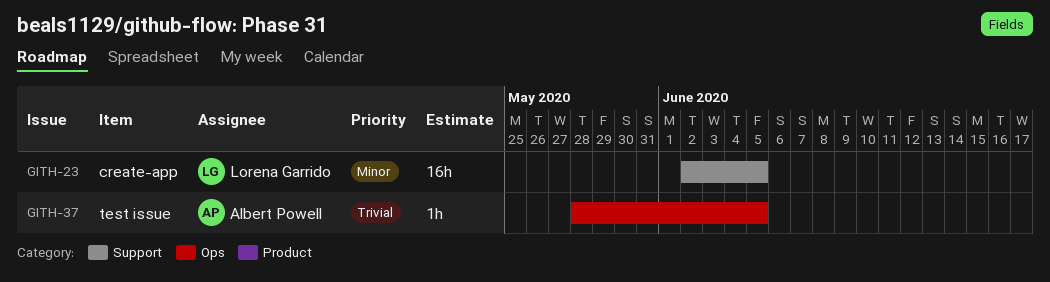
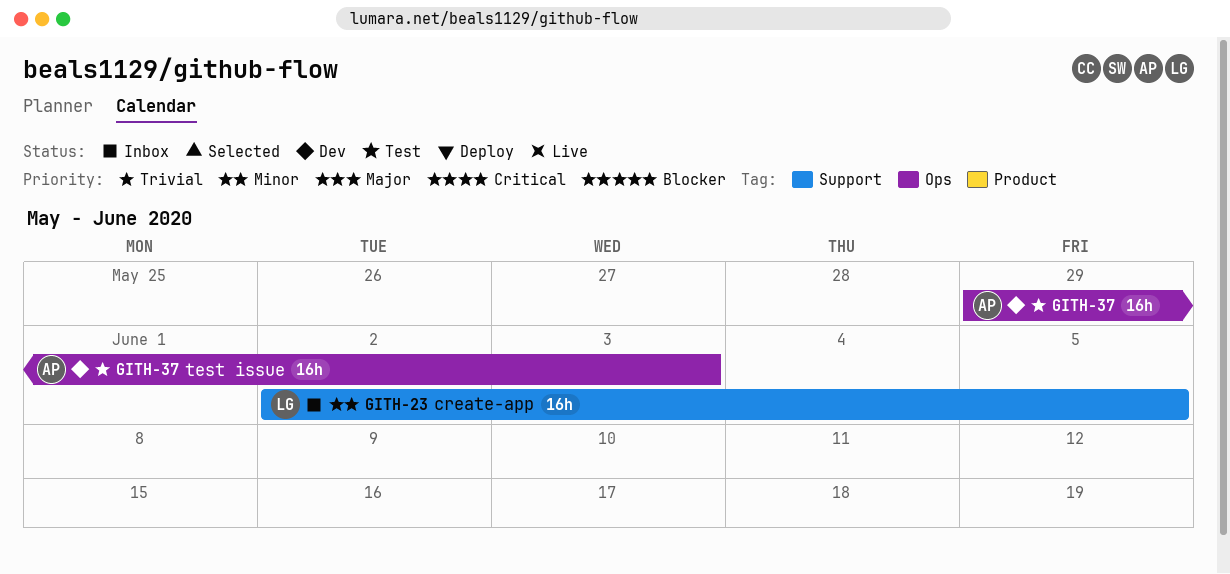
GITH-37, estimate: 1h -> 16h
GITH-37, start: May 28 -> May 29
GITH-37, due: Jun 5 -> Jun 3

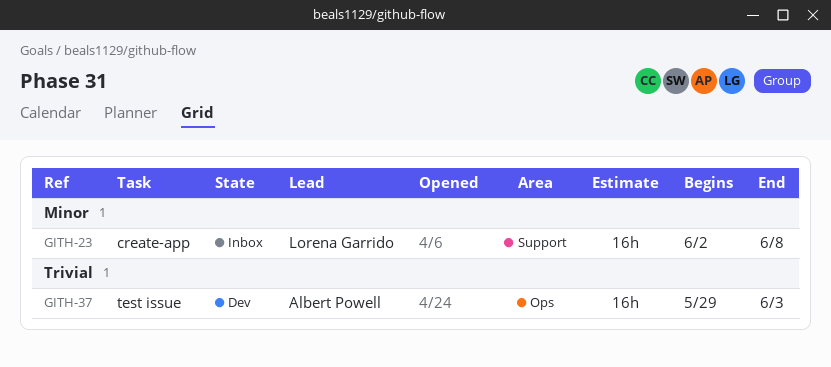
GITH-23, due: Jun 5 -> Jun 8

